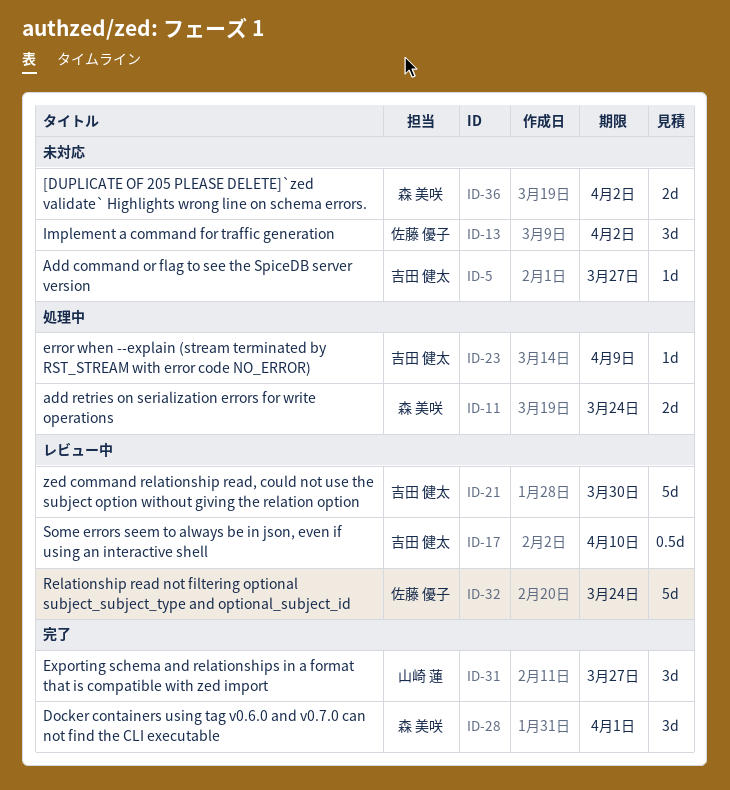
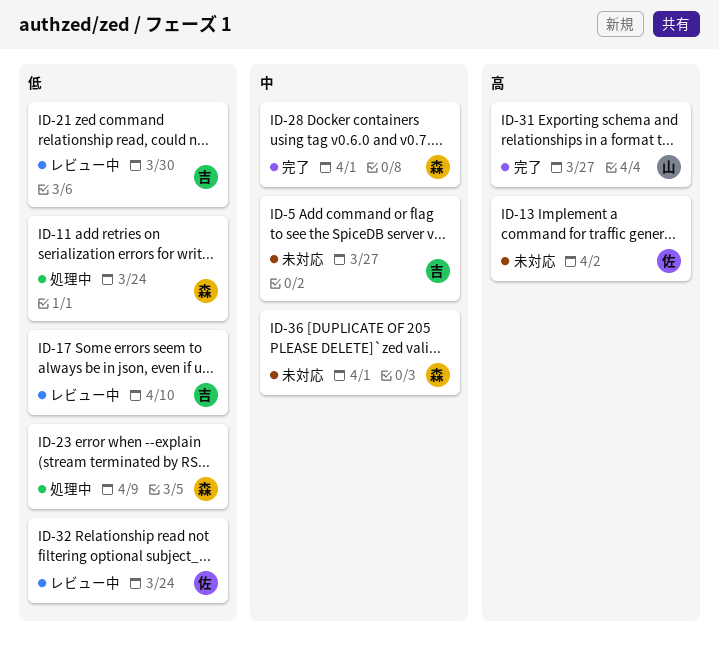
ID-23, owner: 吉田 健太 -> 森 美咲
ID-36, due: Apr 2 -> Apr 1

